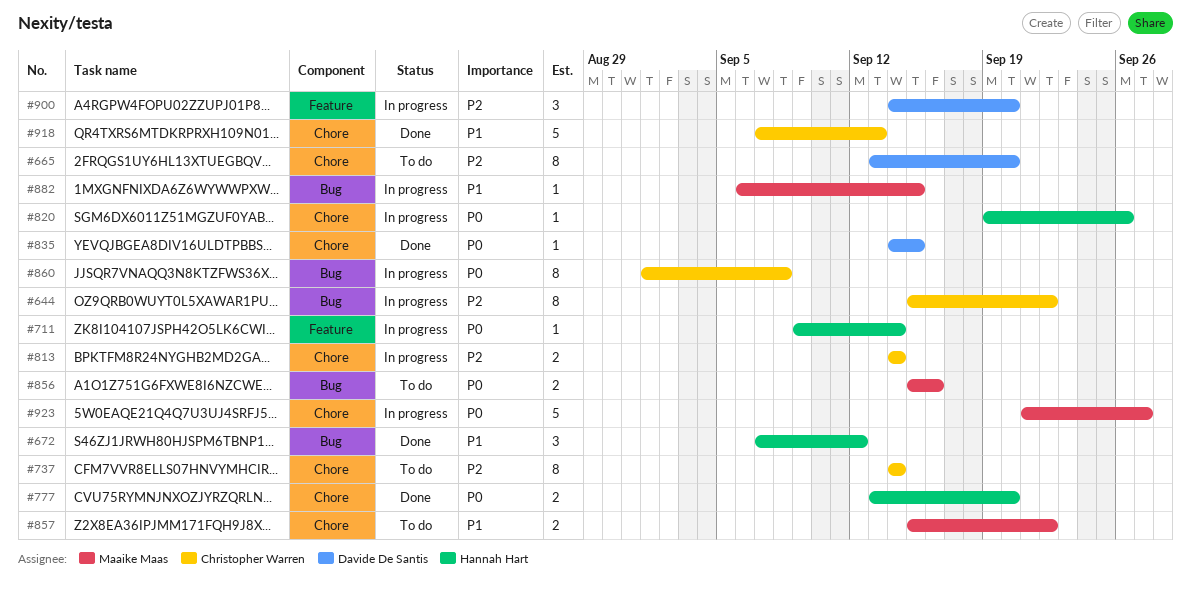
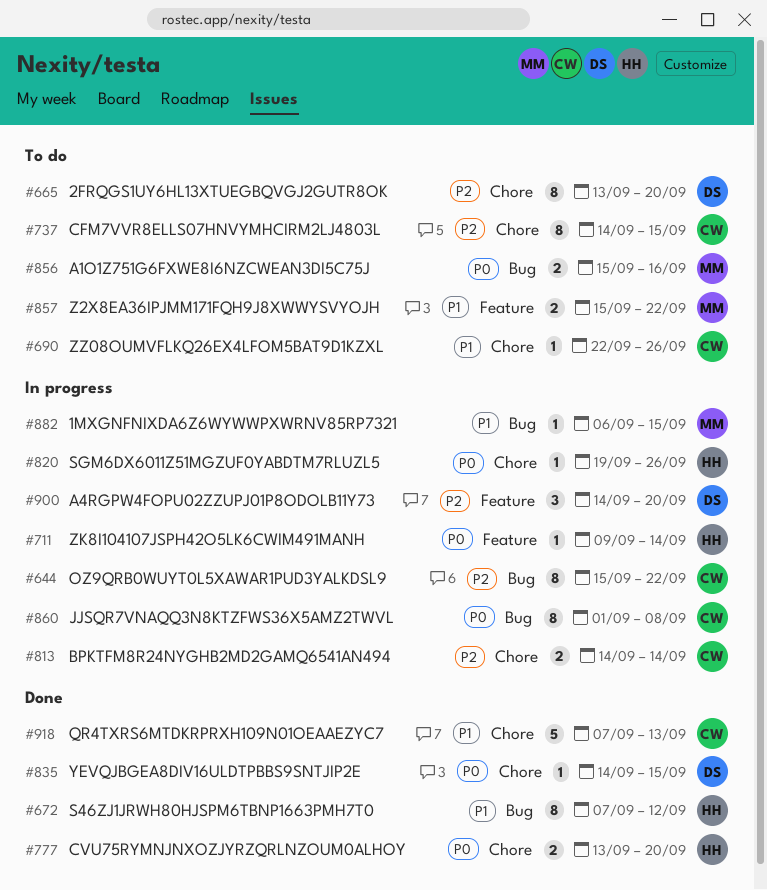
#672, estimate: 3 -> 8
#690: none -> present
#737, due: Sep 14 -> Sep 15
#857, label: Chore -> Feature
#923: present -> none

